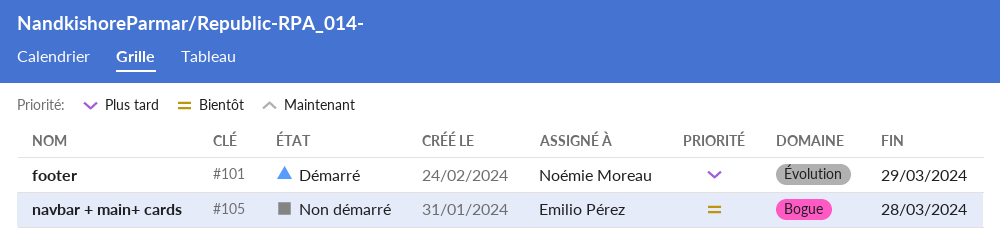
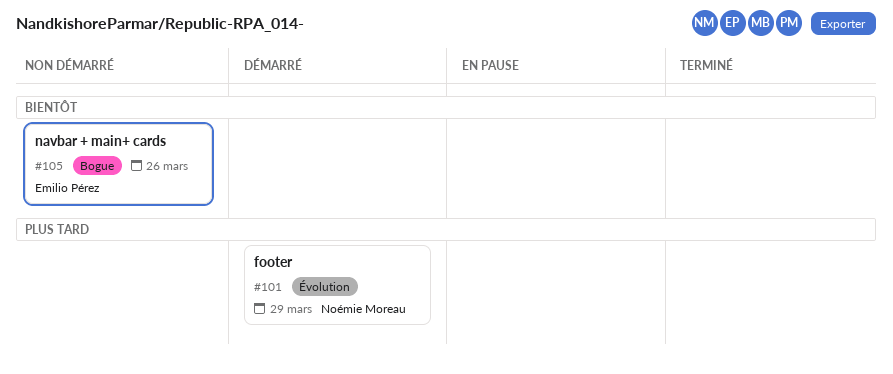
#105, due: Mar 28 -> Mar 26

